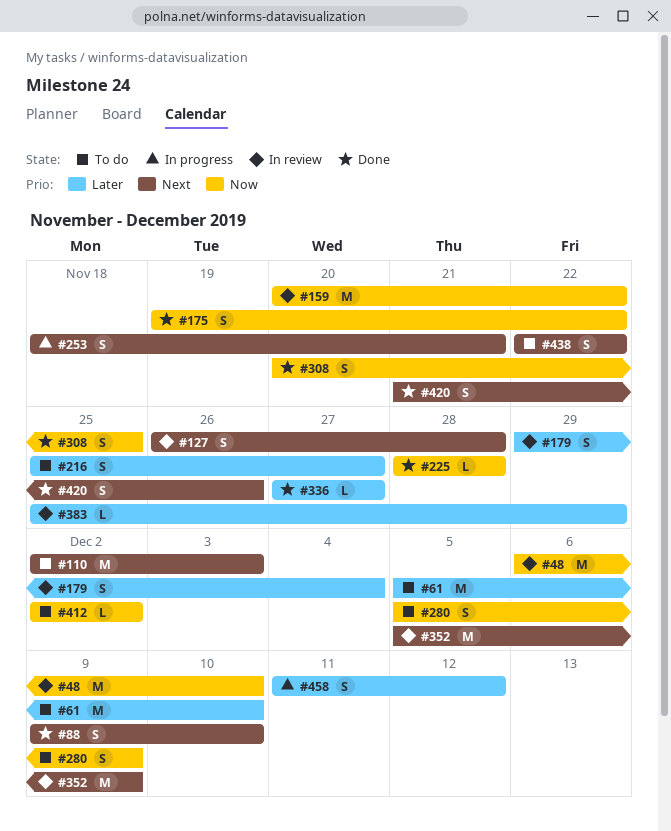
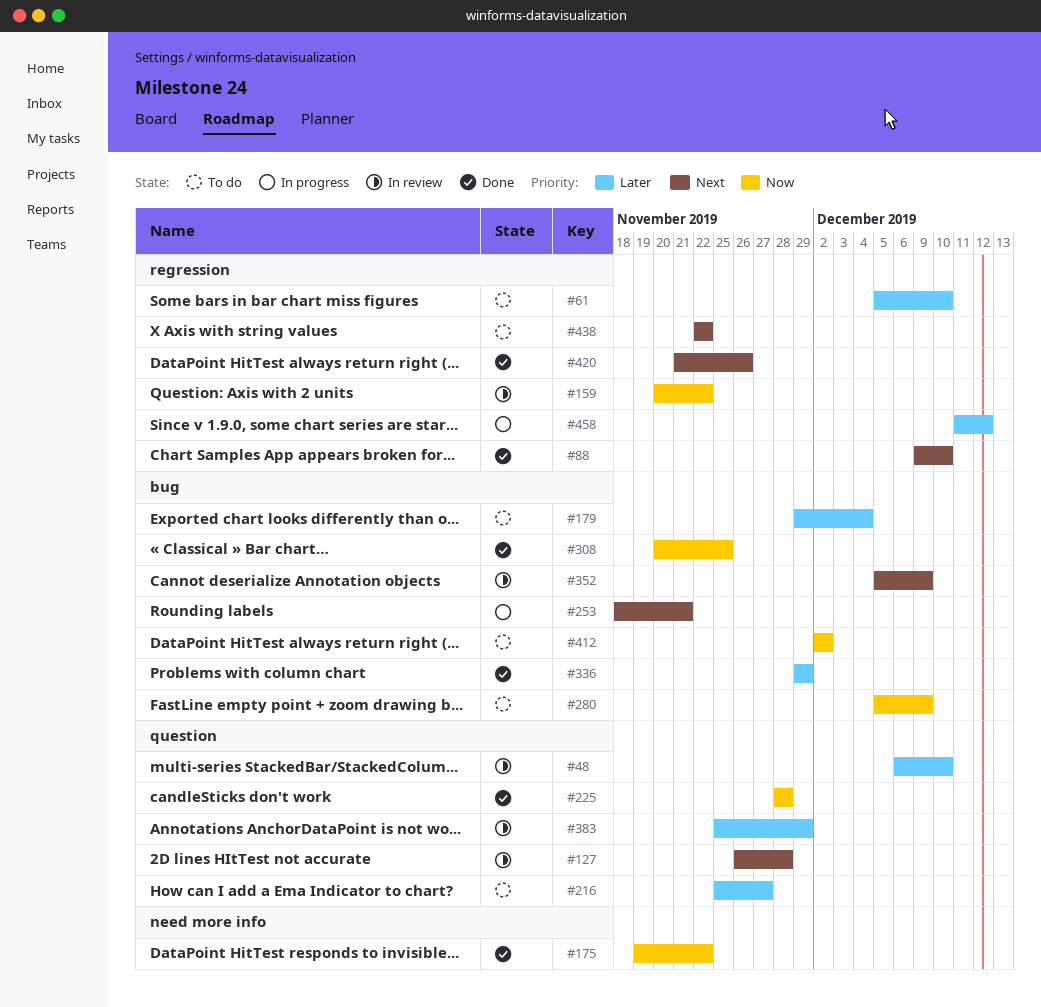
#48, priority: Now -> Later
#110: present -> none
#179, status: In review -> To do
#336, start: Nov 27 -> Nov 29
#336, due: Nov 27 -> Nov 29

